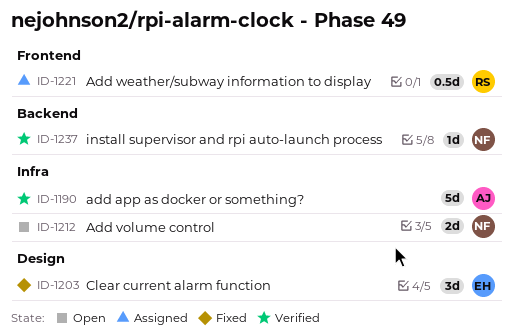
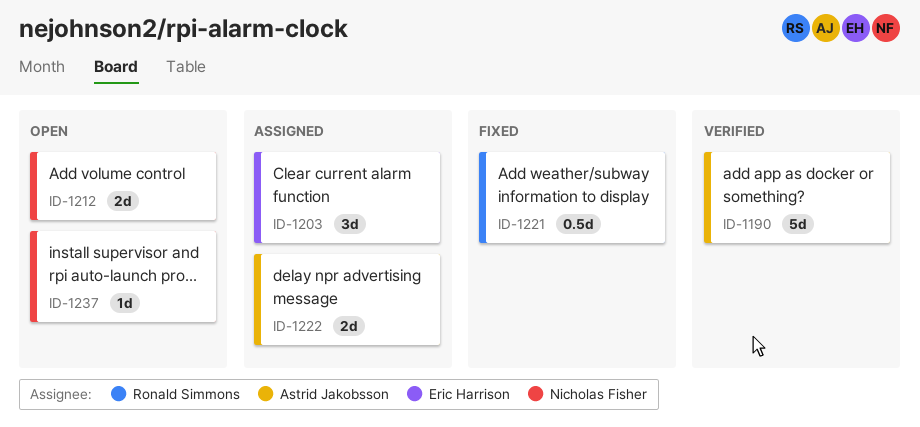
ID-1203, status: Fixed -> Assigned
ID-1221, status: Assigned -> Fixed
ID-1222: none -> present
ID-1237, status: Verified -> Open

